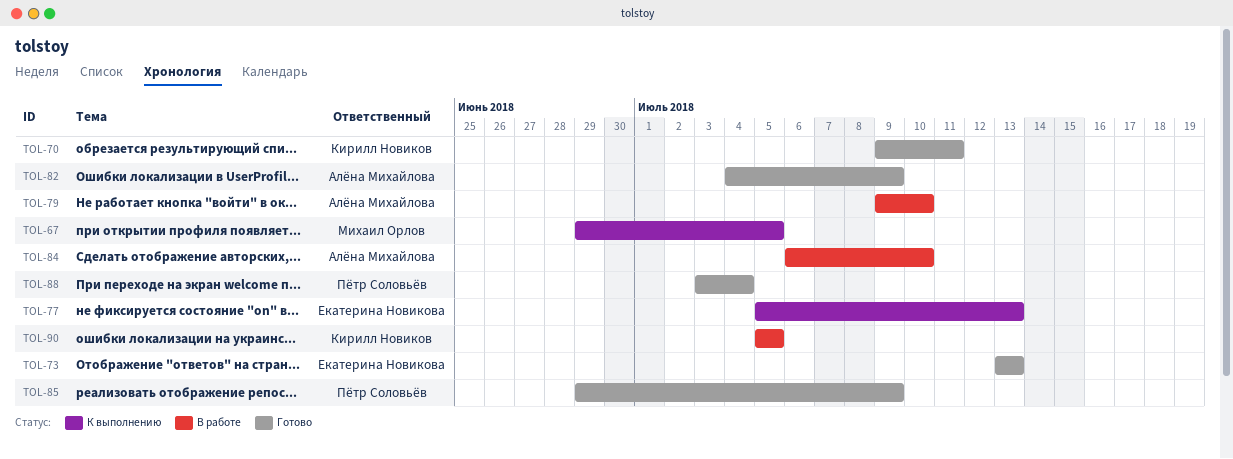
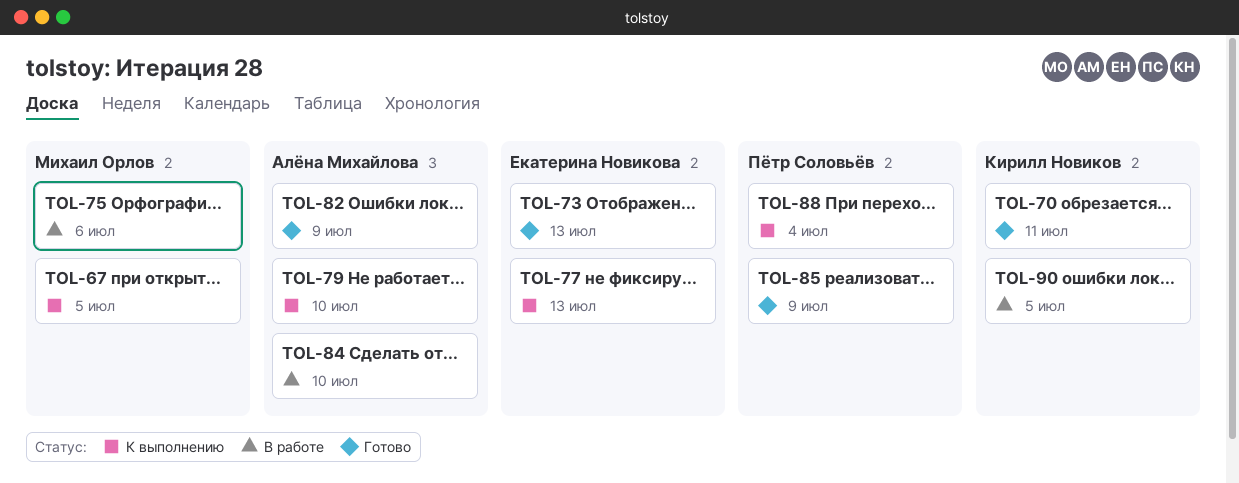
TOL-75: none -> present
TOL-79, status: В работе -> К выполнению
TOL-88, status: Готово -> К выполнению

